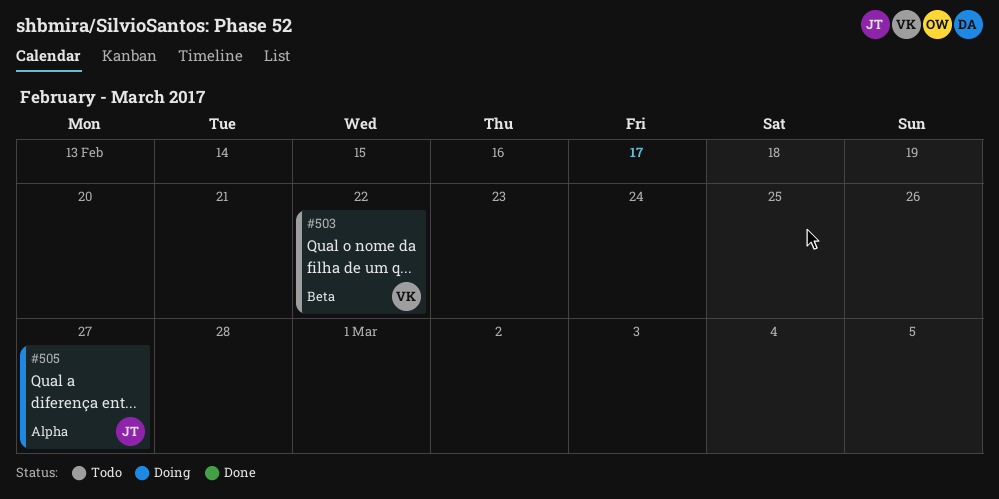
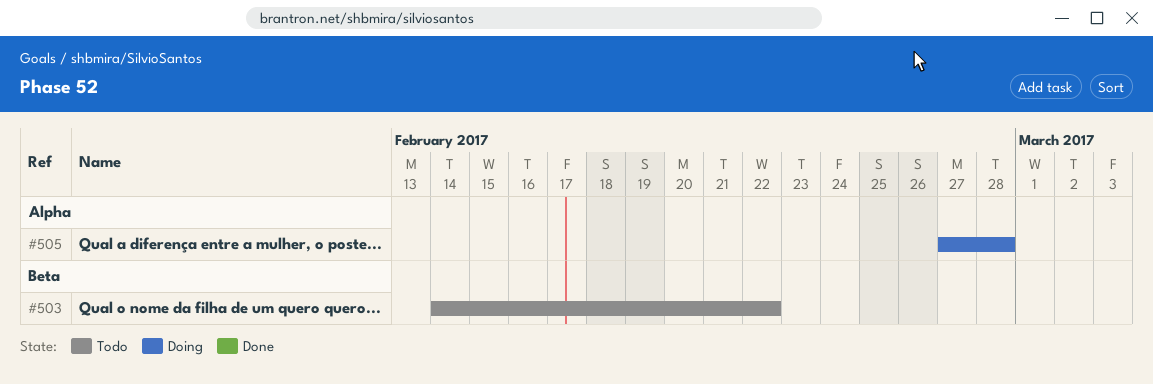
#505, due: Feb 27 -> Feb 28

